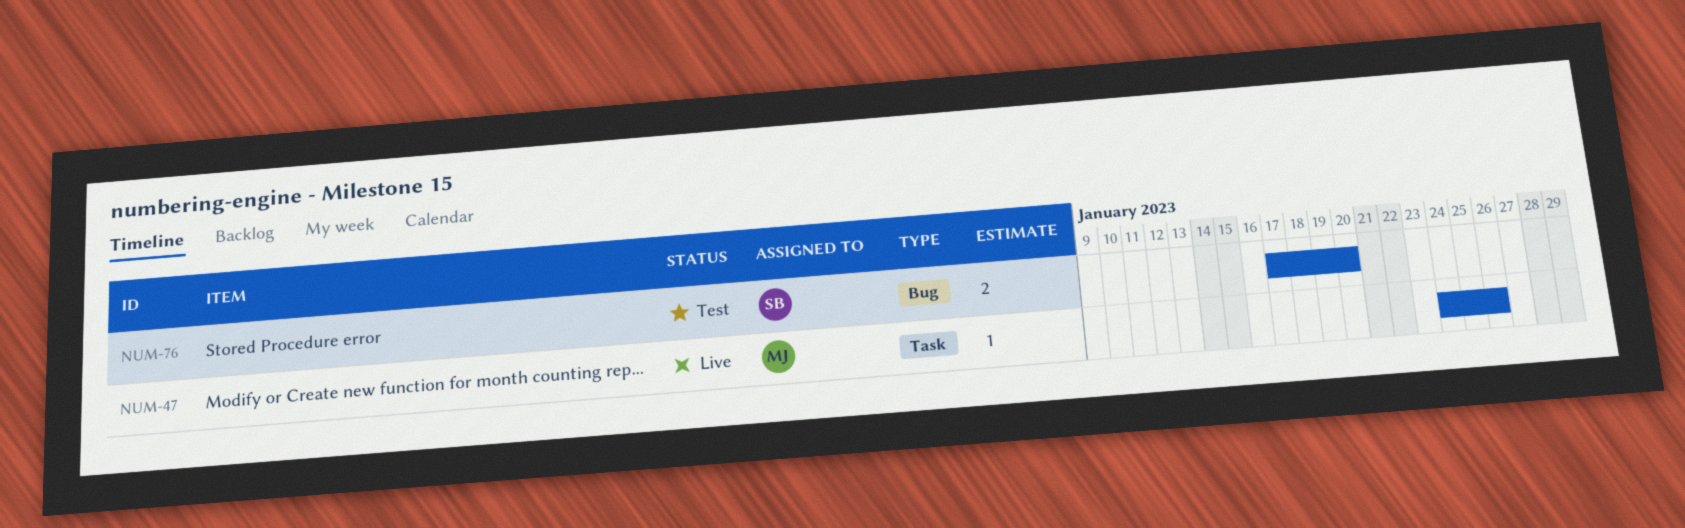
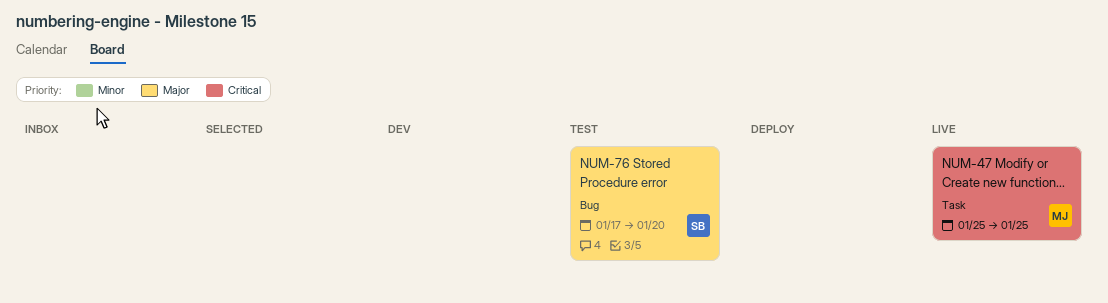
NUM-47, start: Jan 24 -> Jan 25
NUM-47, due: Jan 26 -> Jan 25

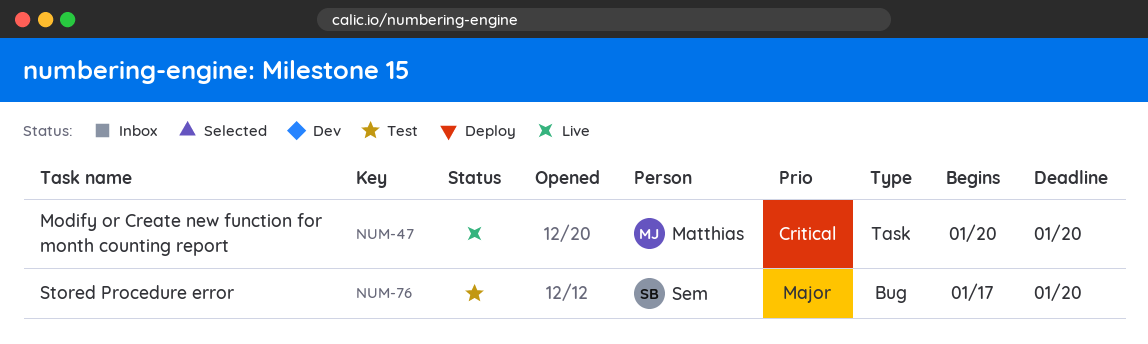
NUM-47, start: Jan 25 -> Jan 20
NUM-47, due: Jan 25 -> Jan 20

